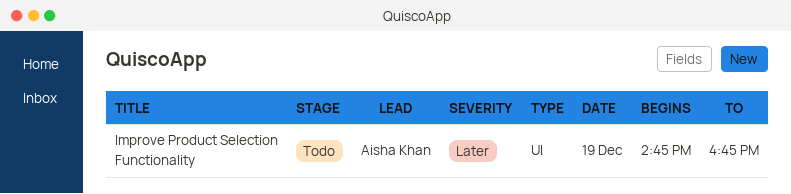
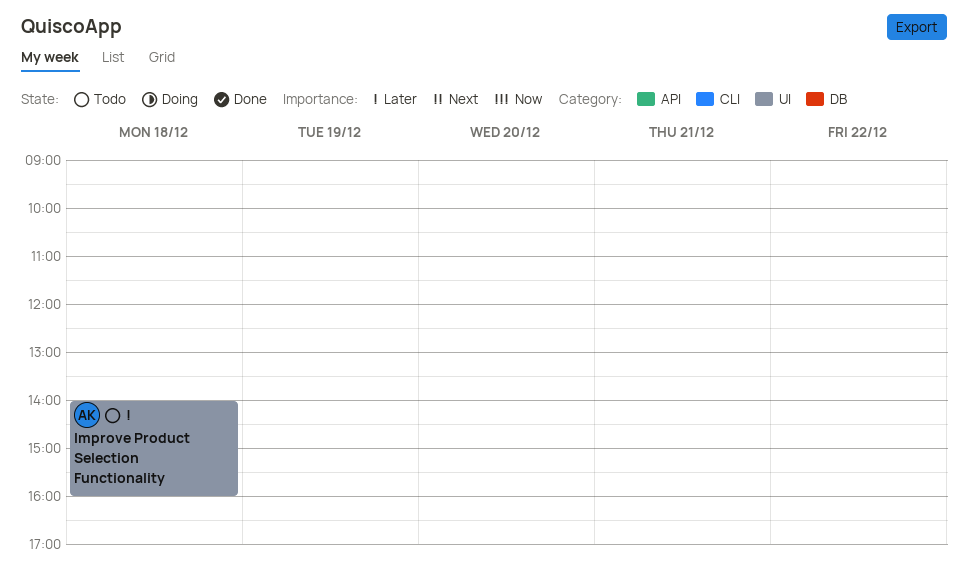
Improve Product Selection Functionality, day: Dec 19 -> Dec 18
Improve Product Selection Functionality, begins: 14:45 -> 14:00
Improve Product Selection Functionality, ends: 16:45 -> 16:00

